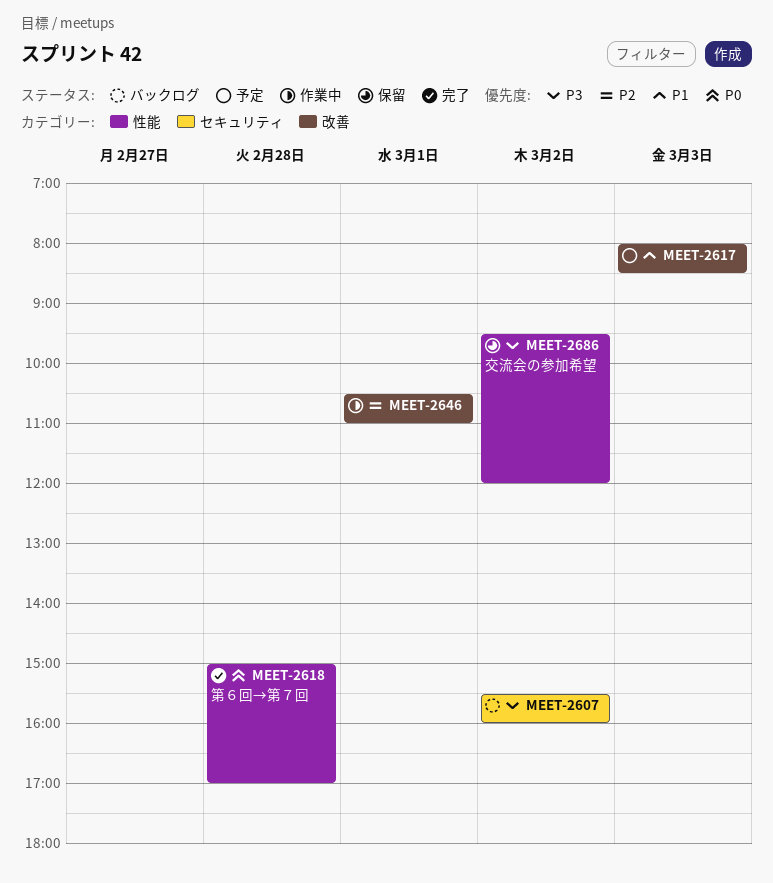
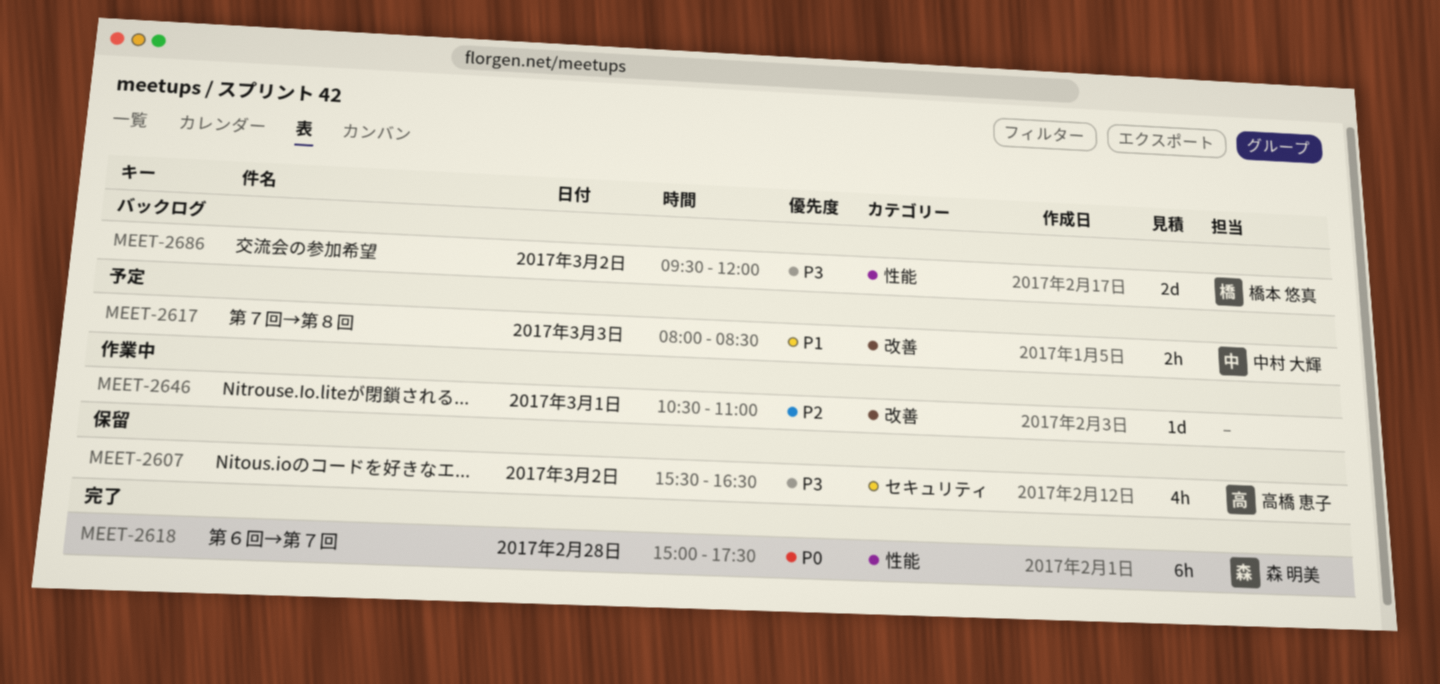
MEET-2607, status: バックログ -> 保留
MEET-2607, ends: 16:00 -> 16:30
MEET-2618, ends: 17:00 -> 17:30
MEET-2686, status: 保留 -> バックログ

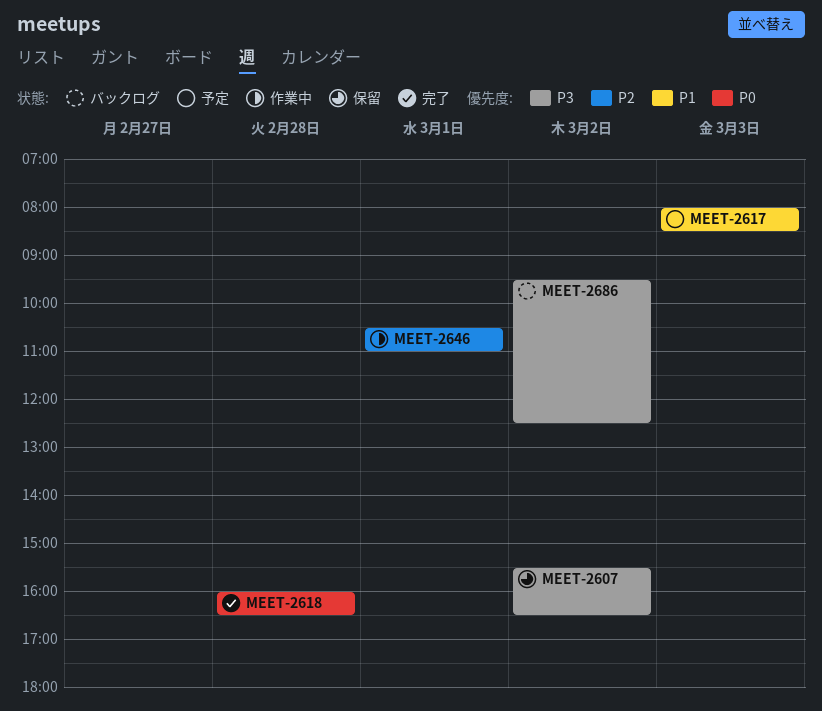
MEET-2618, begins: 15:00 -> 16:00
MEET-2618, ends: 17:30 -> 16:30
MEET-2686, ends: 12:00 -> 12:30

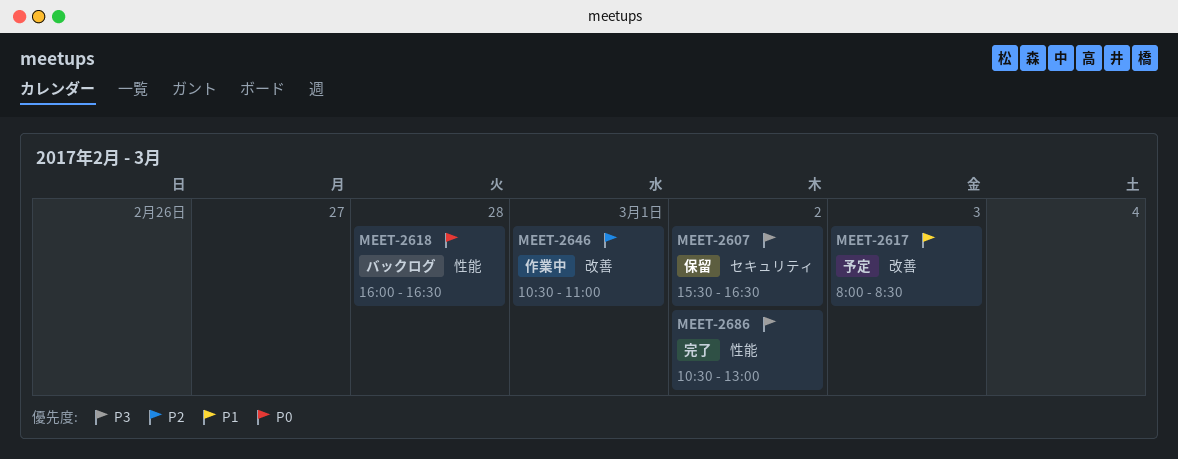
MEET-2618, status: 完了 -> バックログ
MEET-2686, status: バックログ -> 完了
MEET-2686, begins: 09:30 -> 10:30
MEET-2686, ends: 12:30 -> 13:00

